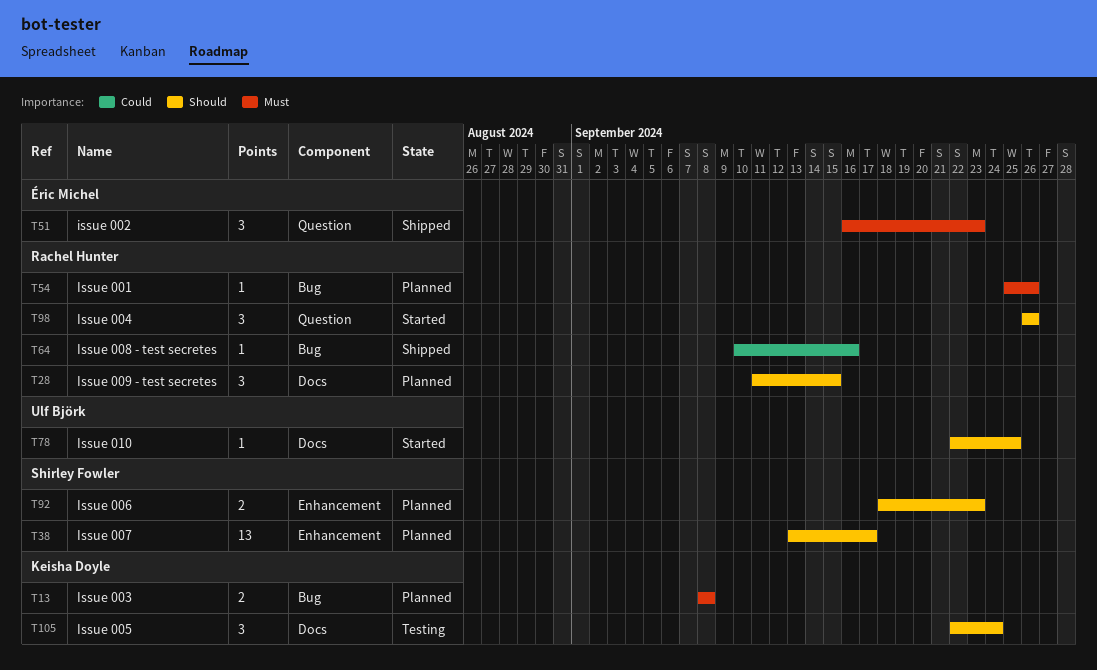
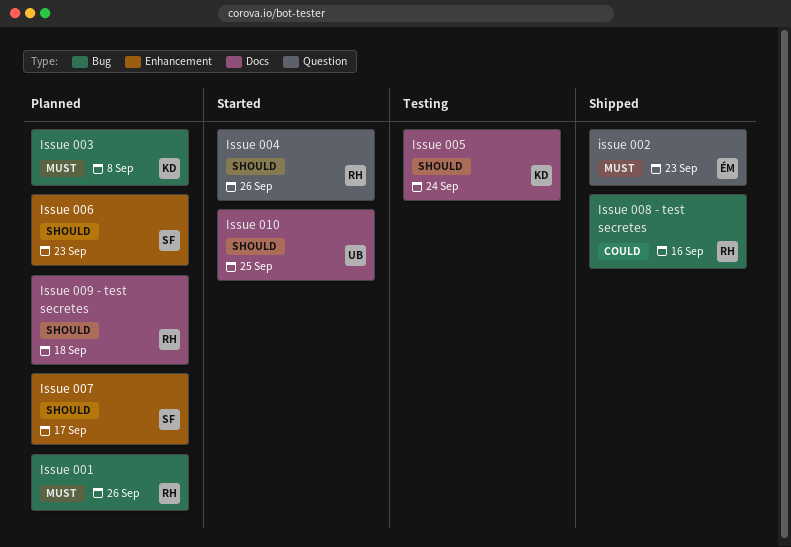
Issue 009 - test secretes, due: Sep 15 -> Sep 18

